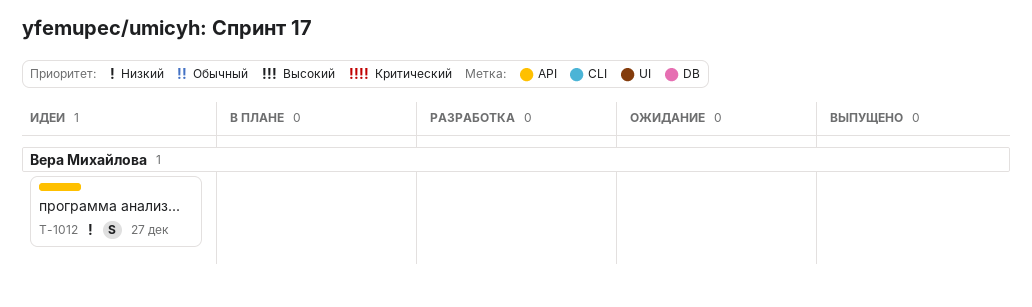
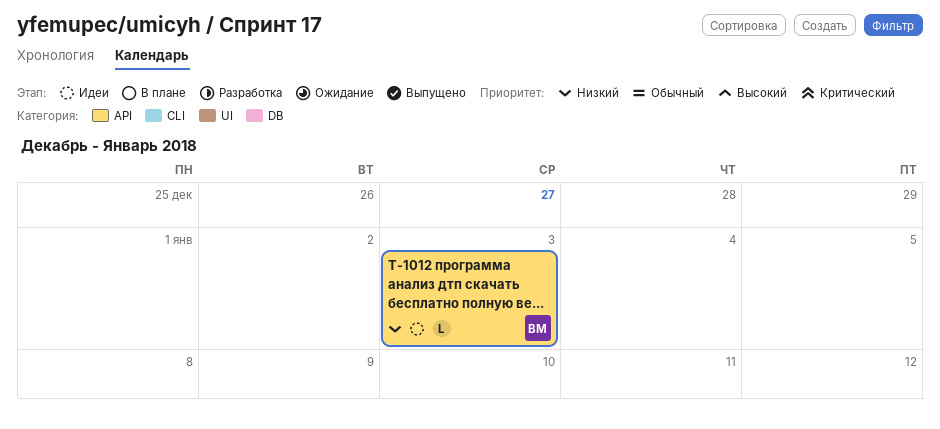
T-1012, estimate: S -> L
T-1012, due: Dec 27 -> Jan 3

